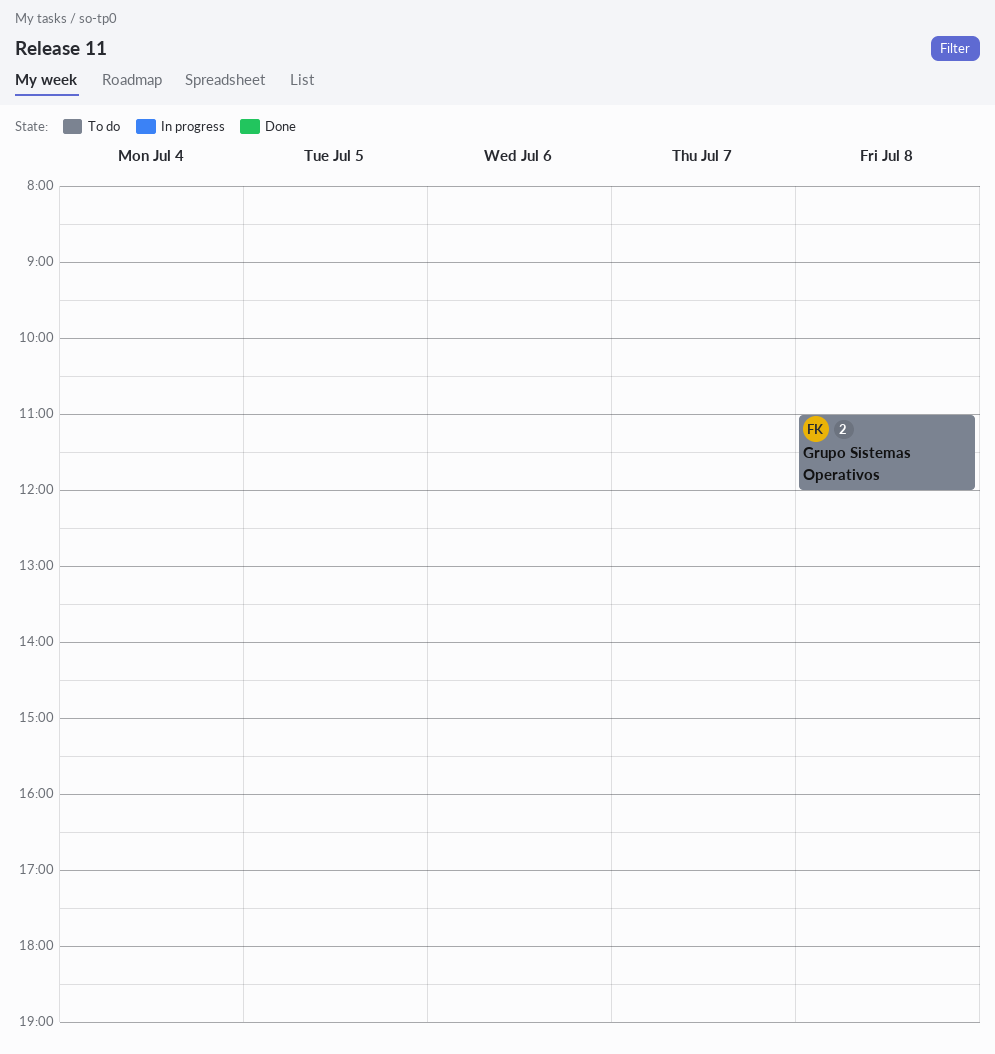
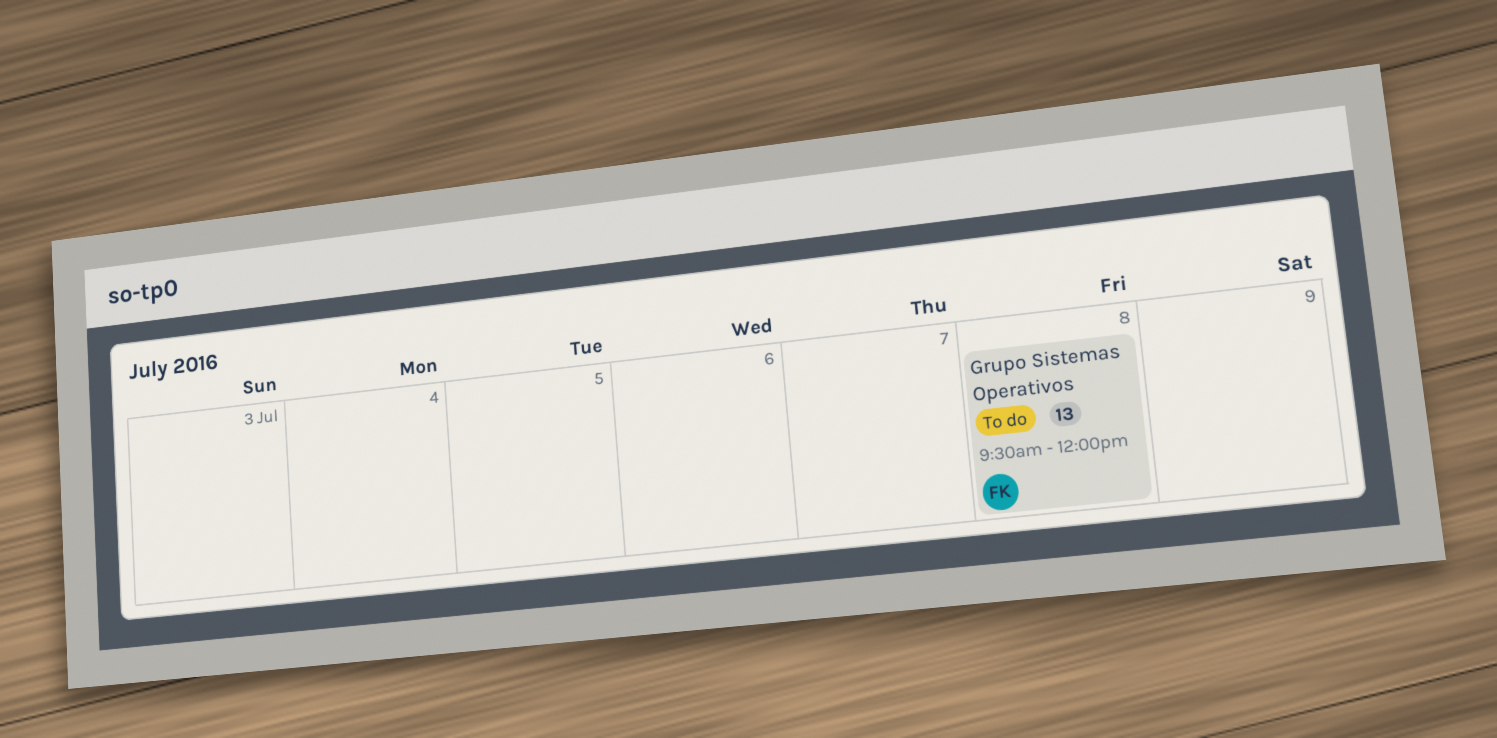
Grupo Sistemas Operativos, estimate: 2 -> 13
Grupo Sistemas Operativos, begins: 11:00 -> 09:30

